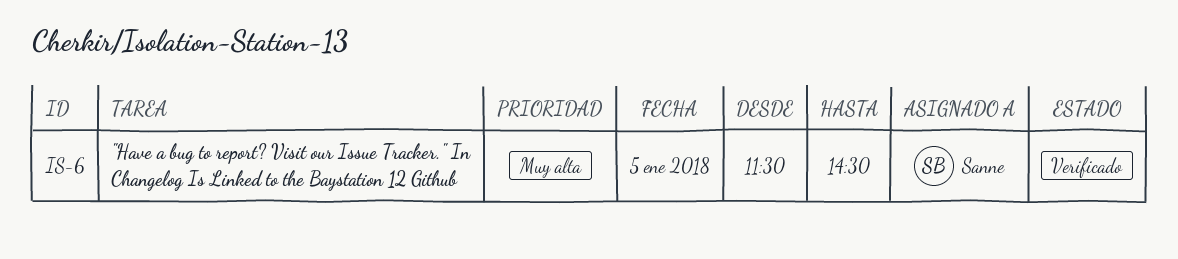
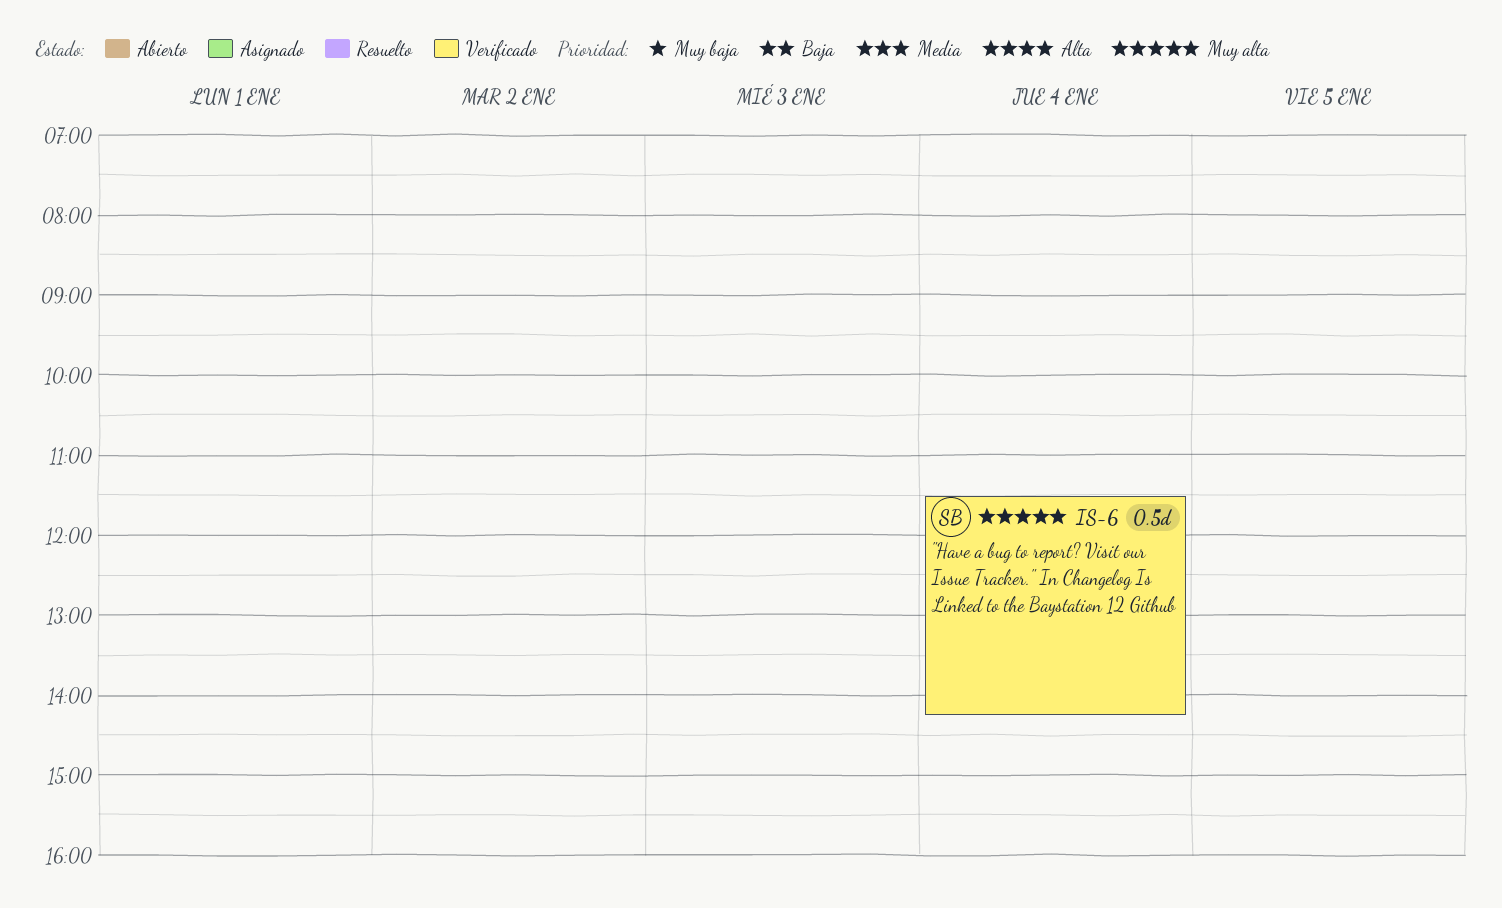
IS-6, day: Jan 5 -> Jan 4
IS-6, ends: 14:30 -> 14:15

